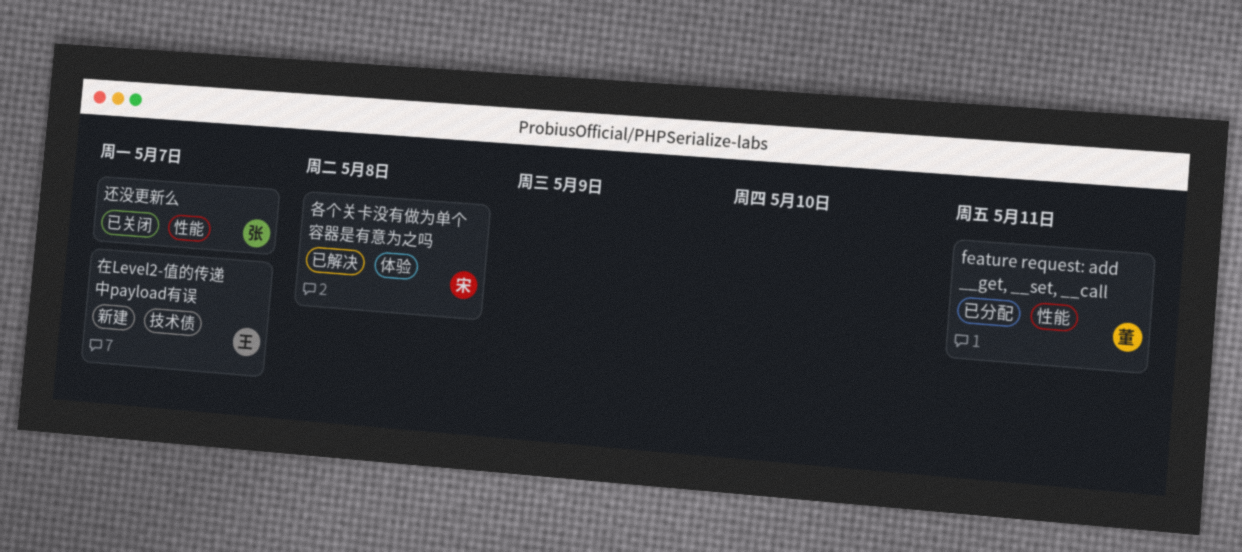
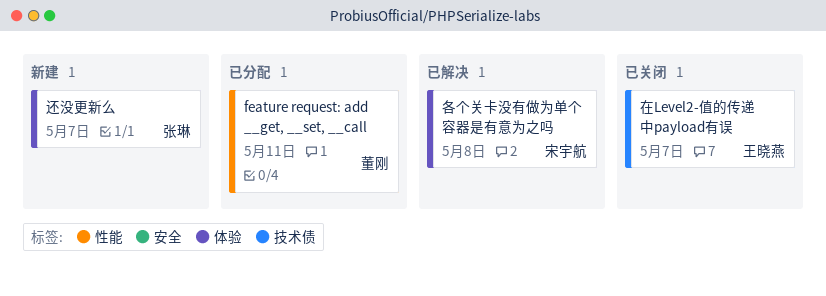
在Level2-值的传递中payload有误, status: 新建 -> 已关闭
还没更新么, status: 已关闭 -> 新建
还没更新么, label: 性能 -> 体验

